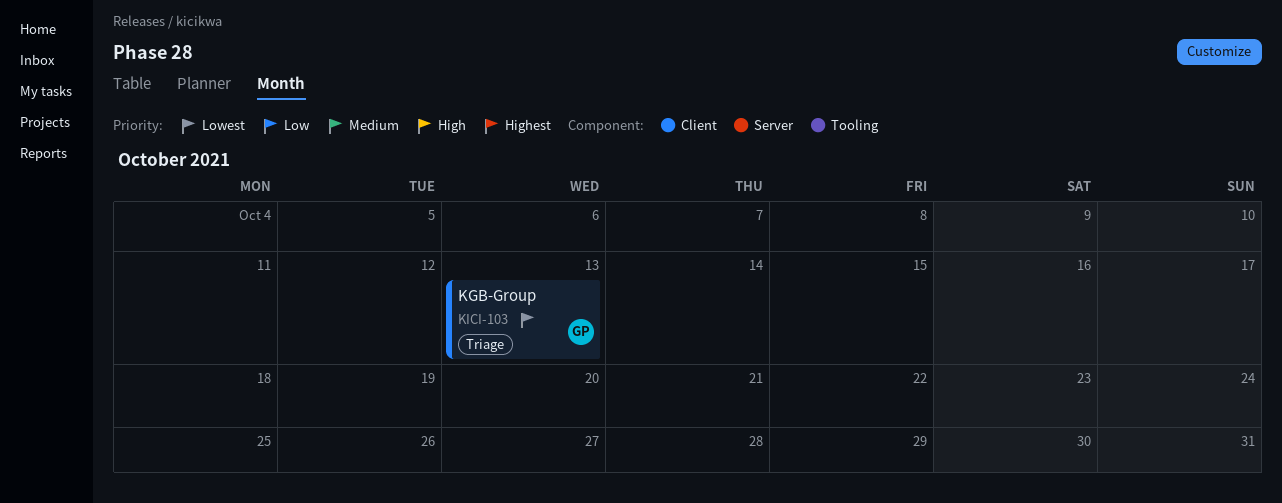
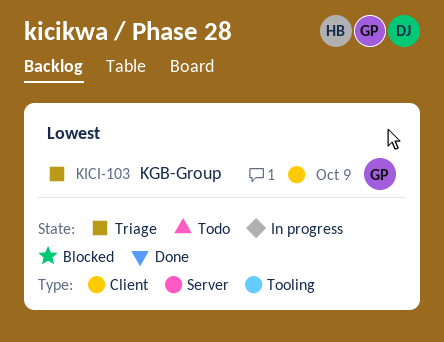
KICI-103, due: Oct 13 -> Oct 9

